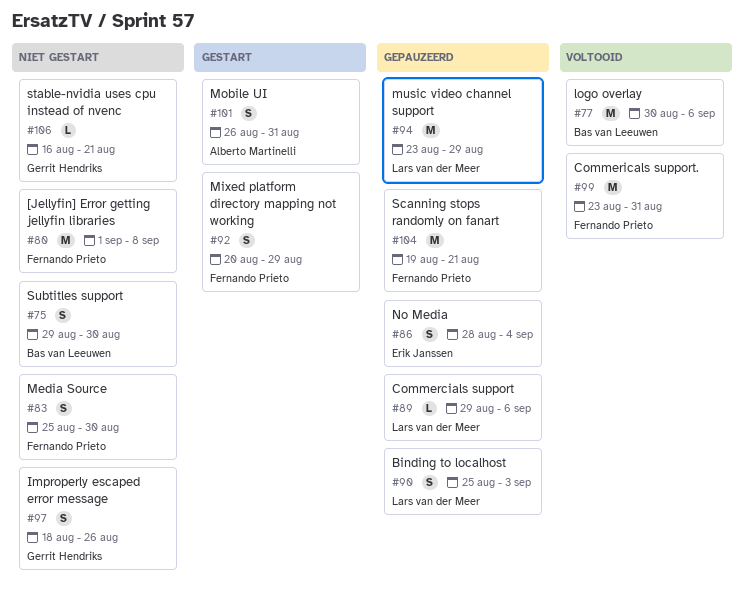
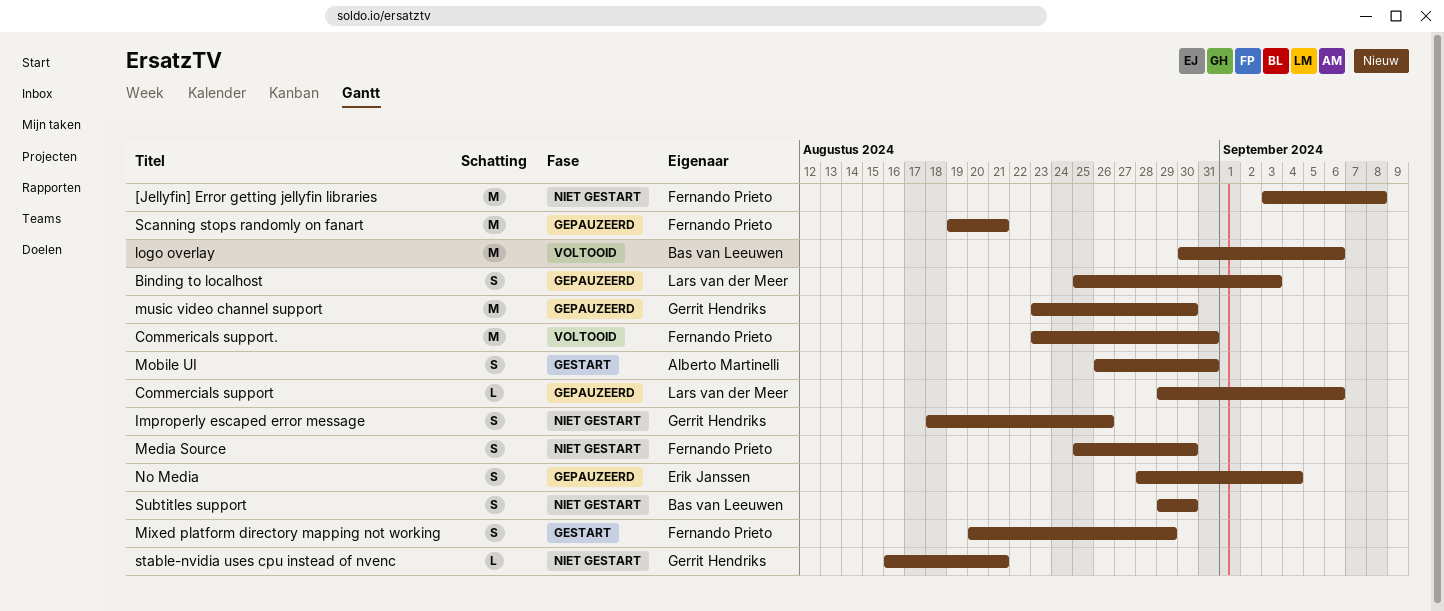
[Jellyfin] Error getting jellyfin libraries, start: Sep 1 -> Sep 3
music video channel support, owner: Lars van der Meer -> Gerrit Hendriks
music video channel support, due: Aug 29 -> Aug 30

